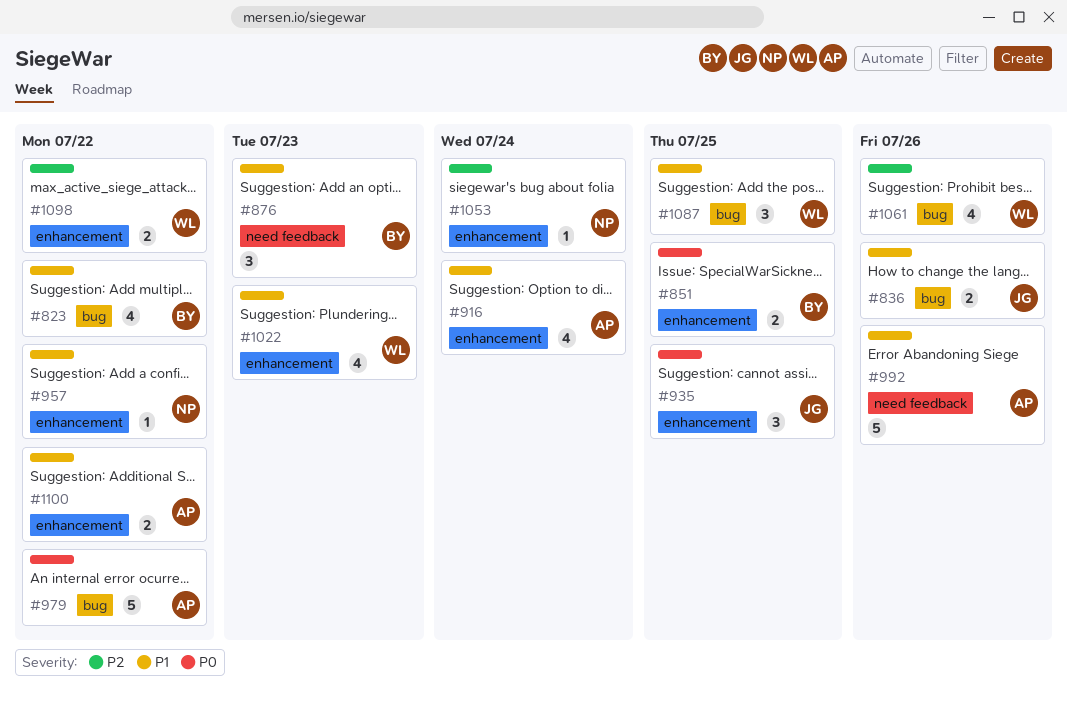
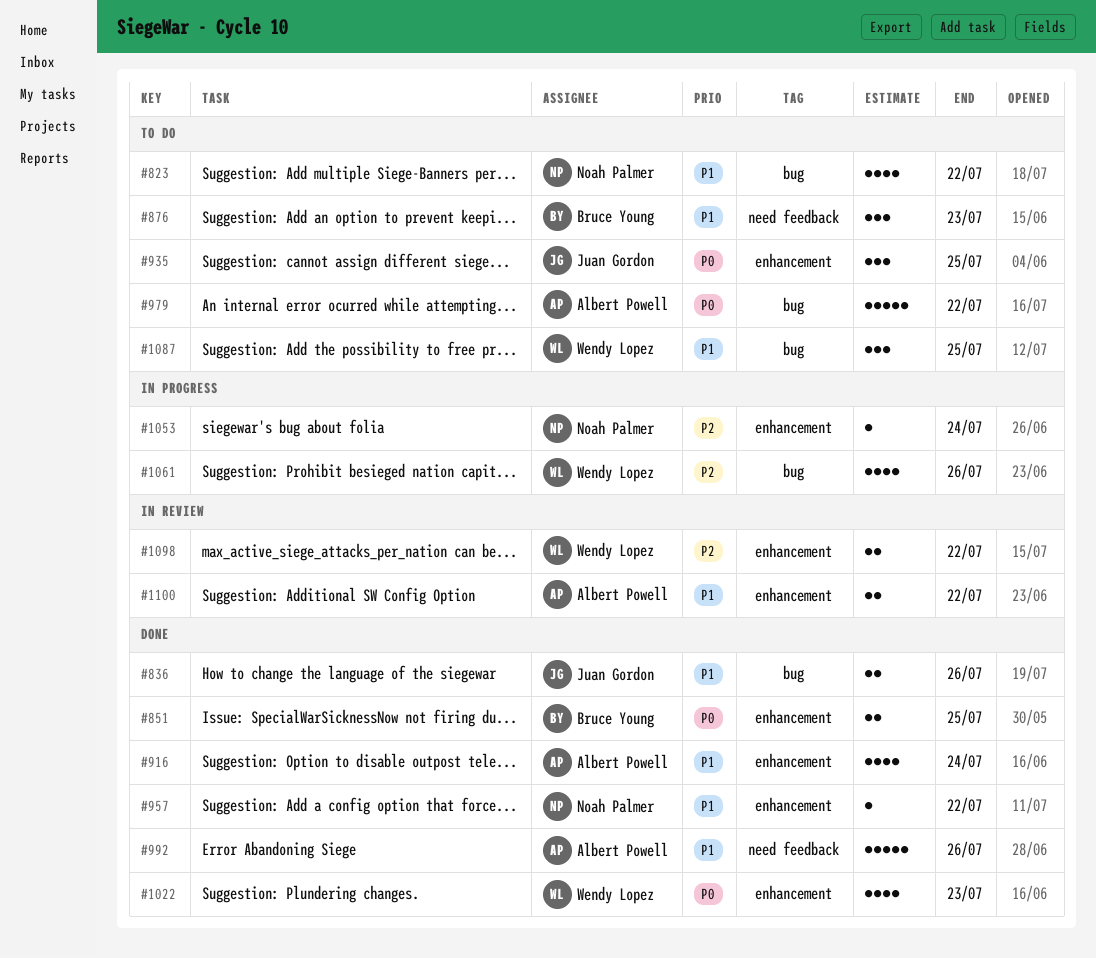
#823, owner: Bruce Young -> Noah Palmer
#1022, priority: P1 -> P0

